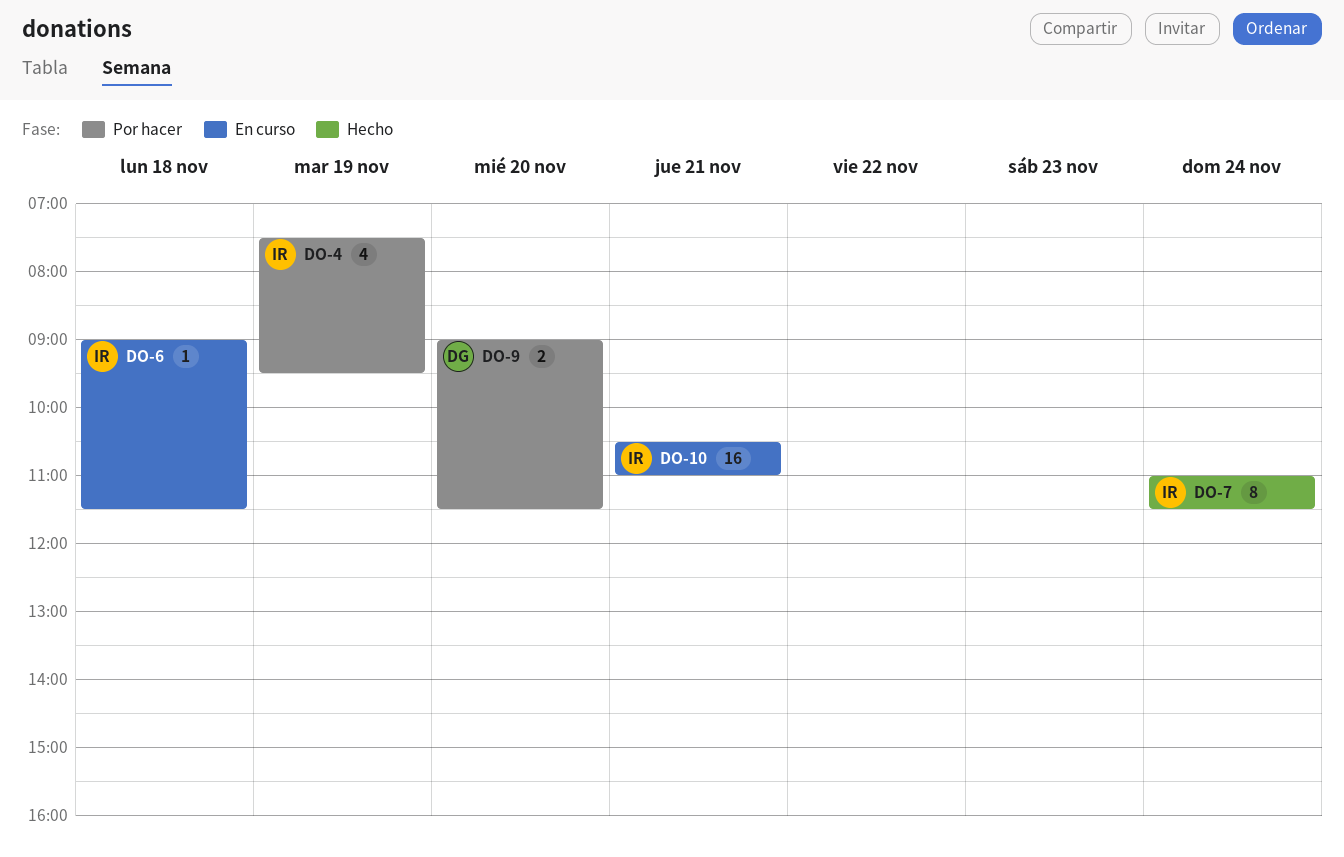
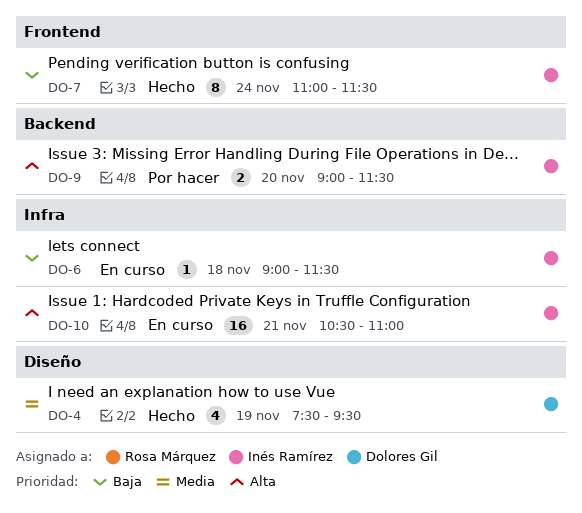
DO-4, status: Por hacer -> Hecho
DO-4, owner: Inés Ramírez -> Dolores Gil
DO-9, owner: Dolores Gil -> Inés Ramírez

